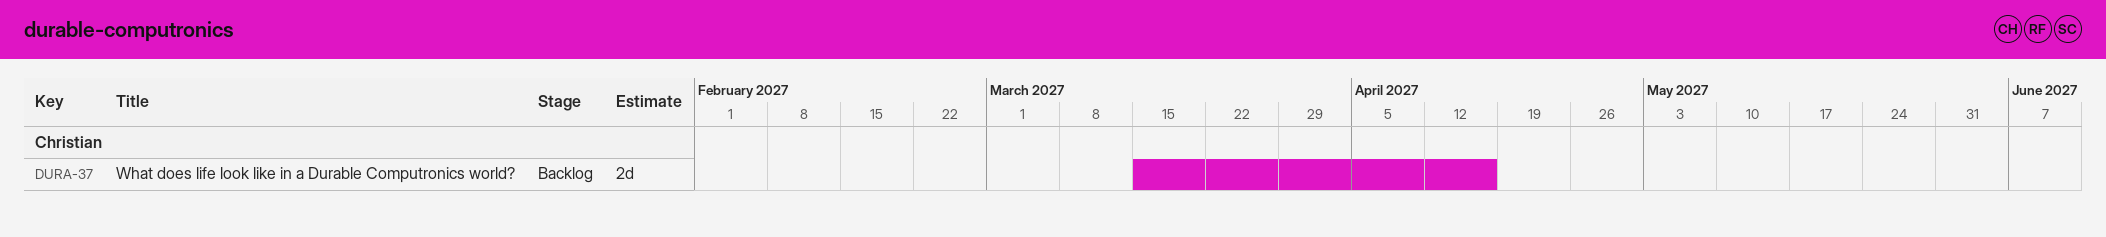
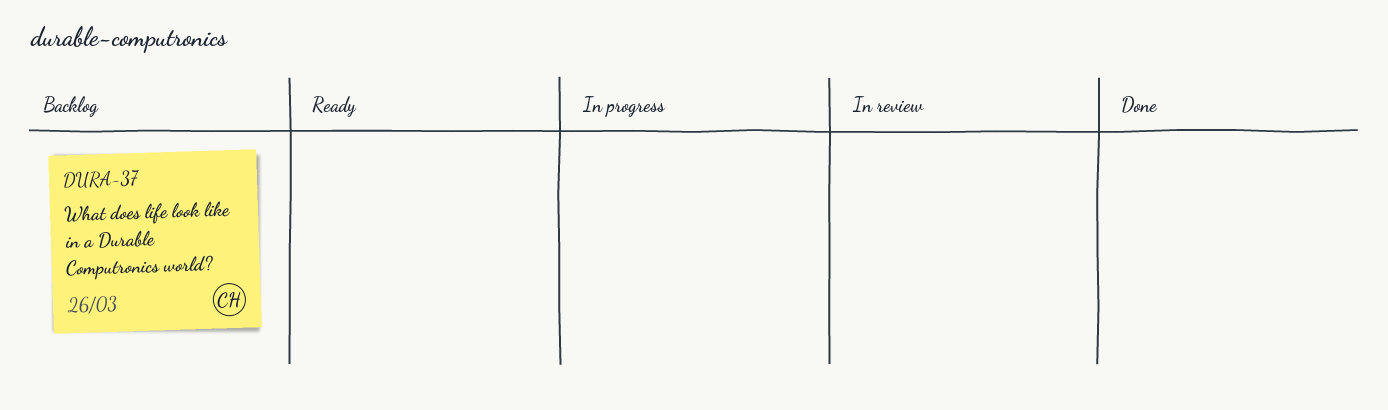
DURA-37, due: Apr 16 -> Mar 26

